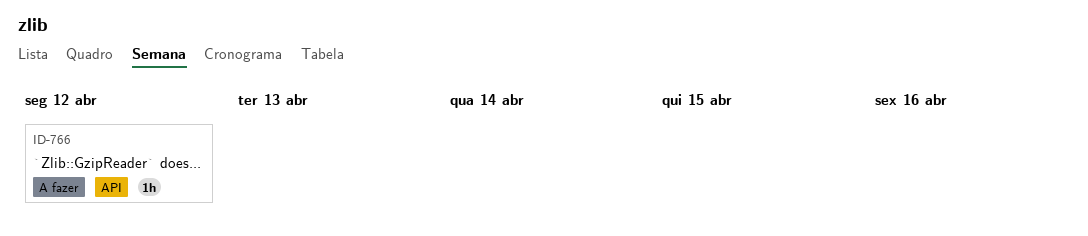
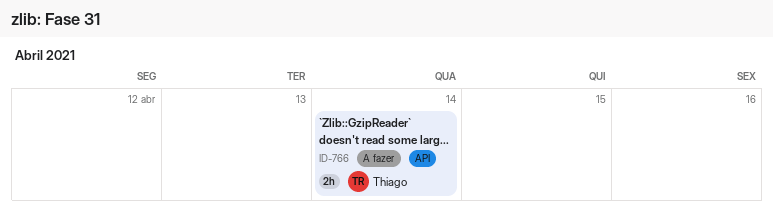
ID-766, estimate: 1h -> 2h
ID-766, due: Apr 12 -> Apr 14

